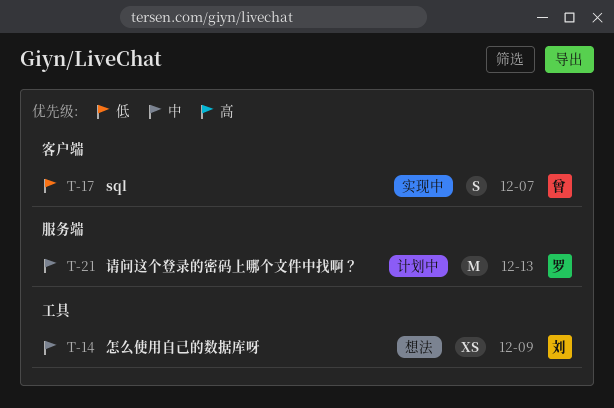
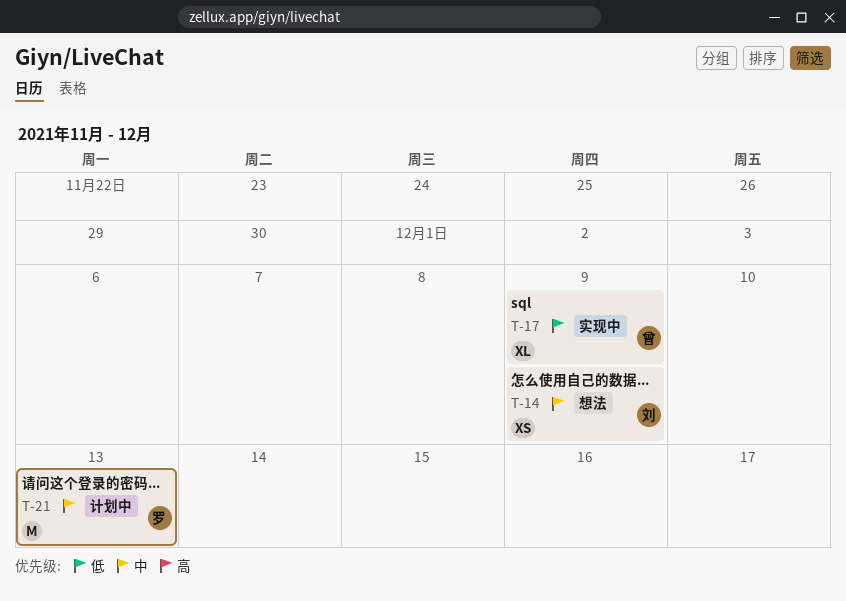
T-17, estimate: S -> XL
T-17, due: Dec 7 -> Dec 9

